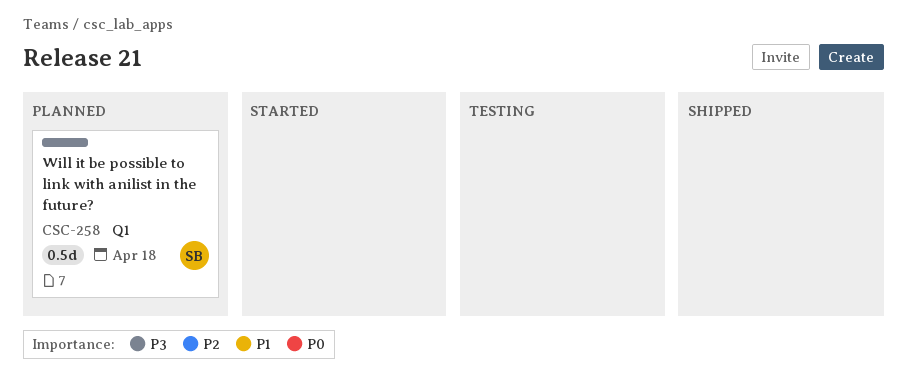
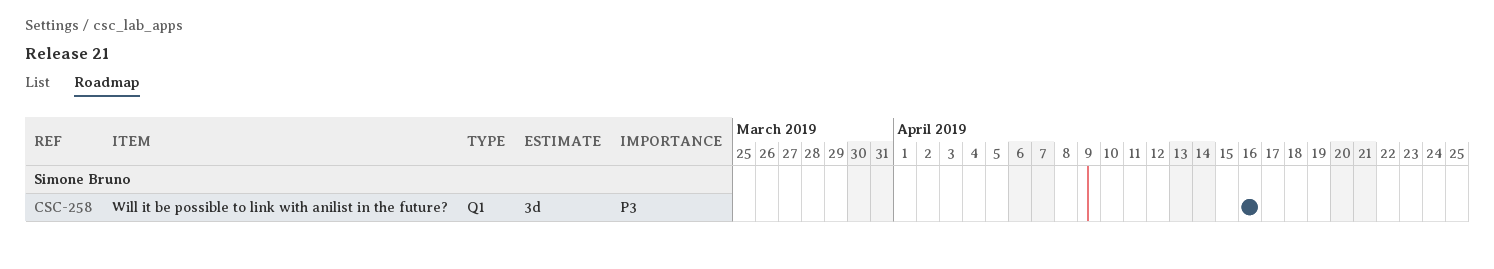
CSC-258, estimate: 0.5d -> 3d
CSC-258, due: Apr 18 -> Apr 16

